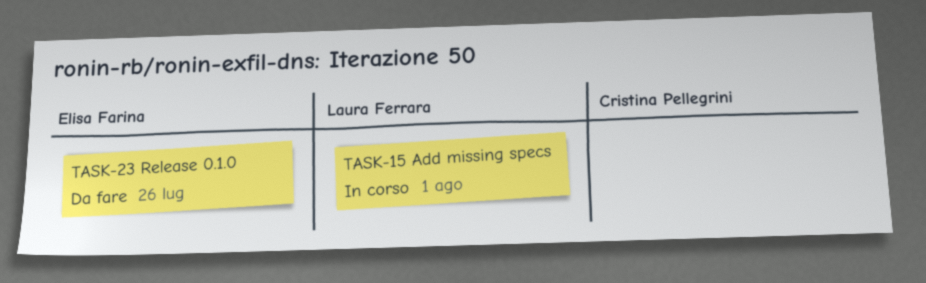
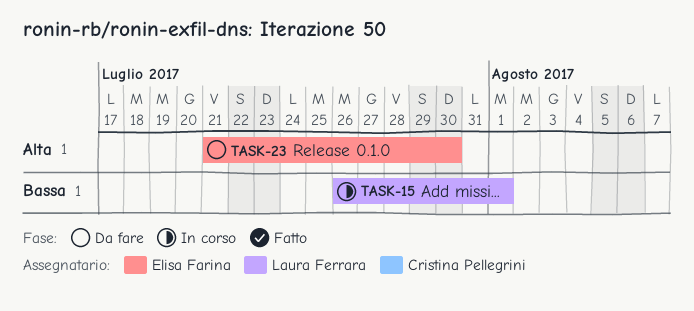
TASK-23, due: Jul 26 -> Jul 30

